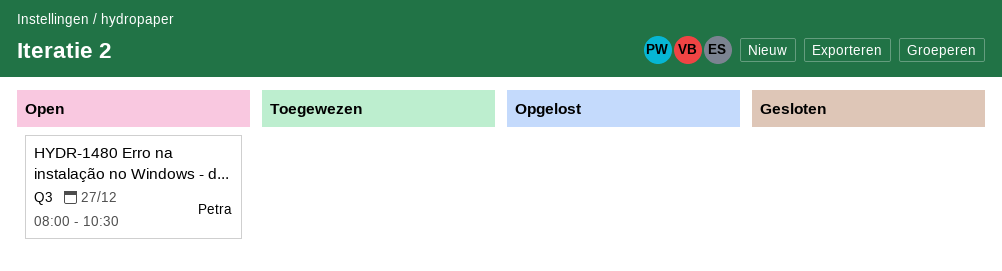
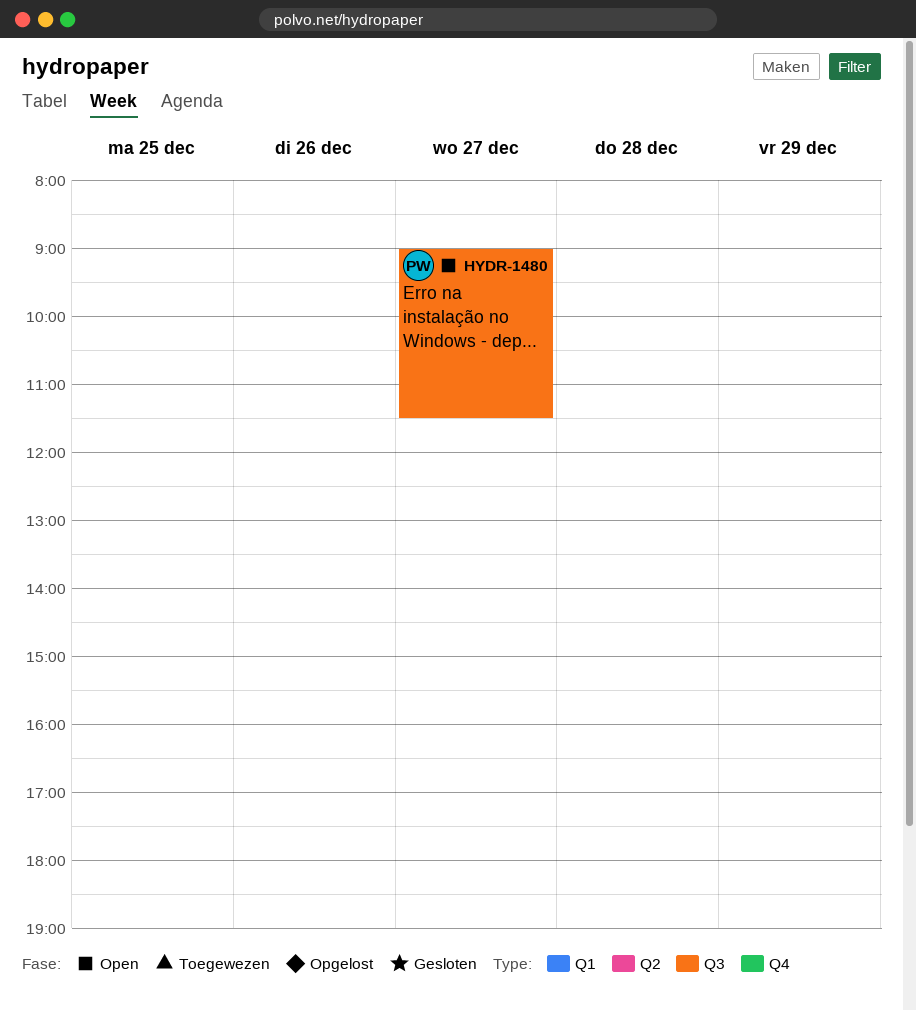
HYDR-1480, begins: 08:00 -> 09:00
HYDR-1480, ends: 10:30 -> 11:30

